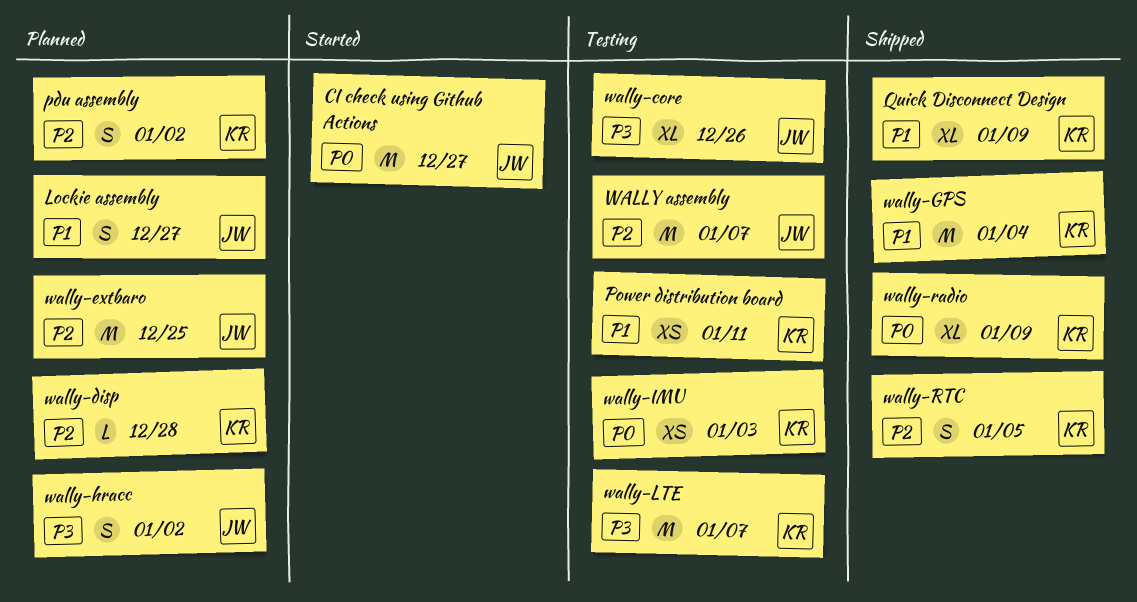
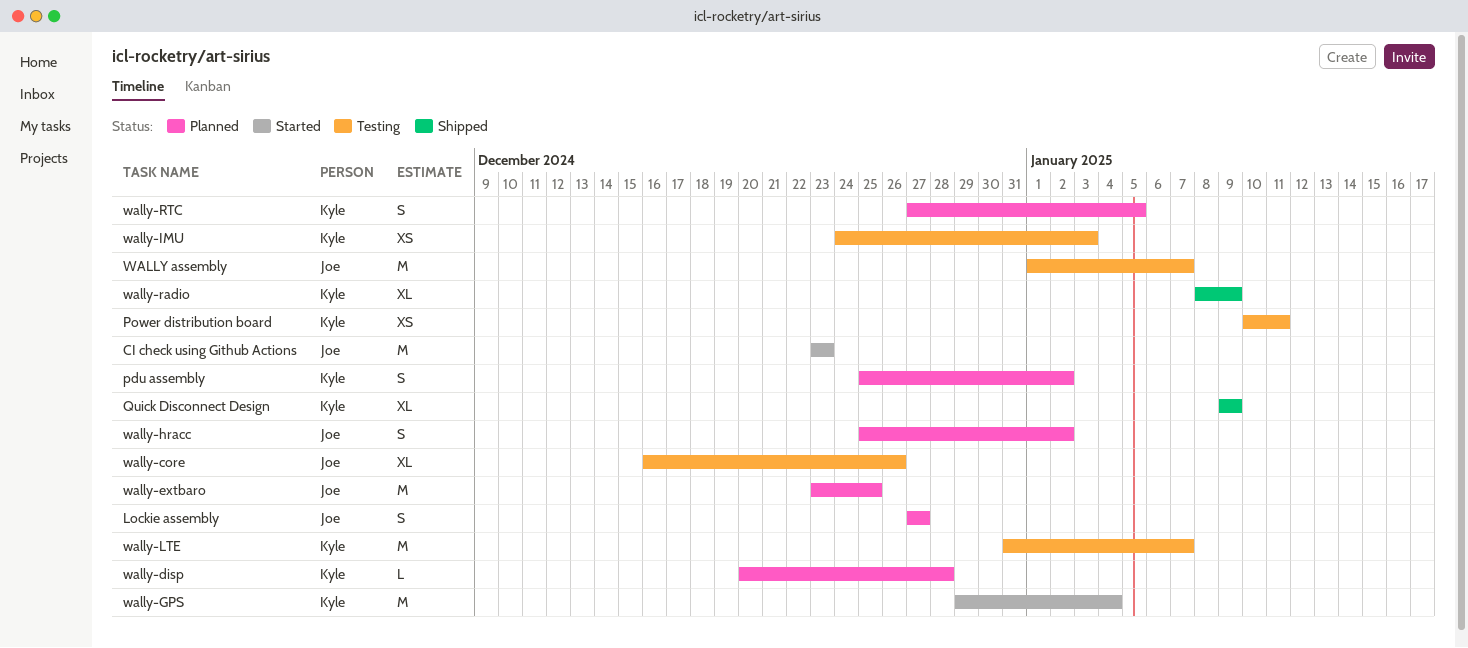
CI check using Github Actions, due: Dec 27 -> Dec 23
wally-GPS, status: Shipped -> Started
wally-RTC, status: Shipped -> Planned

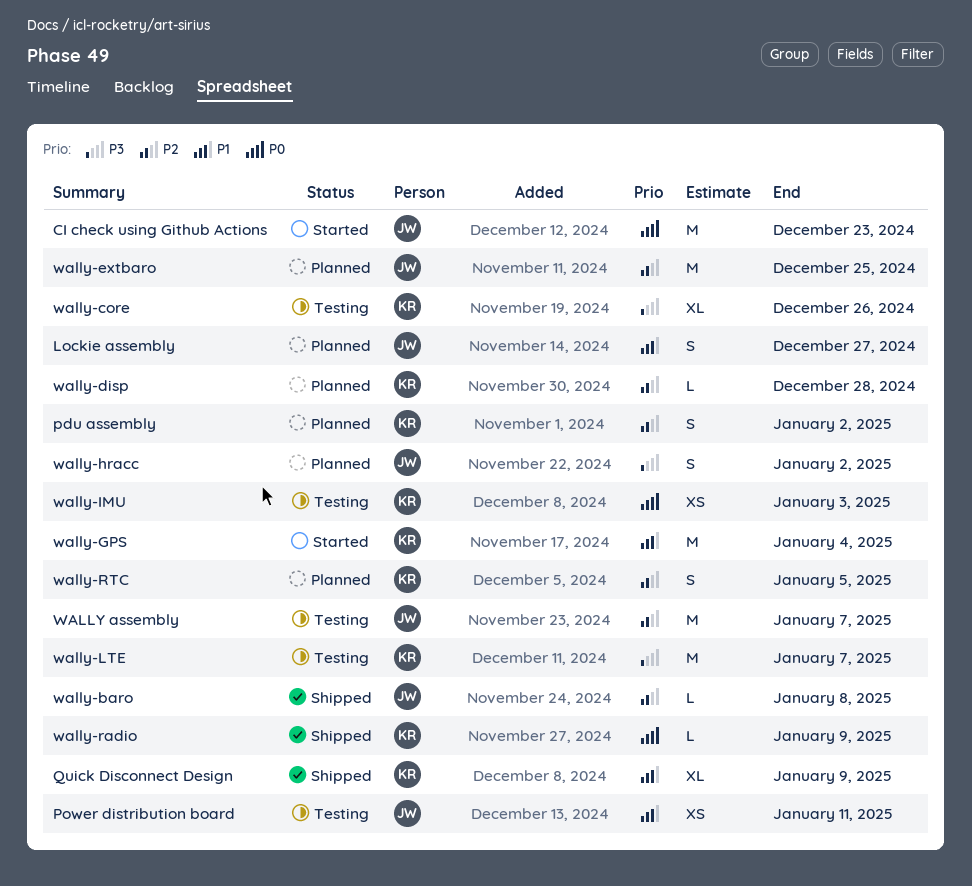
Power distribution board, owner: Kyle -> Joe
wally-baro: none -> present
wally-core, owner: Joe -> Kyle
wally-radio, estimate: XL -> L

